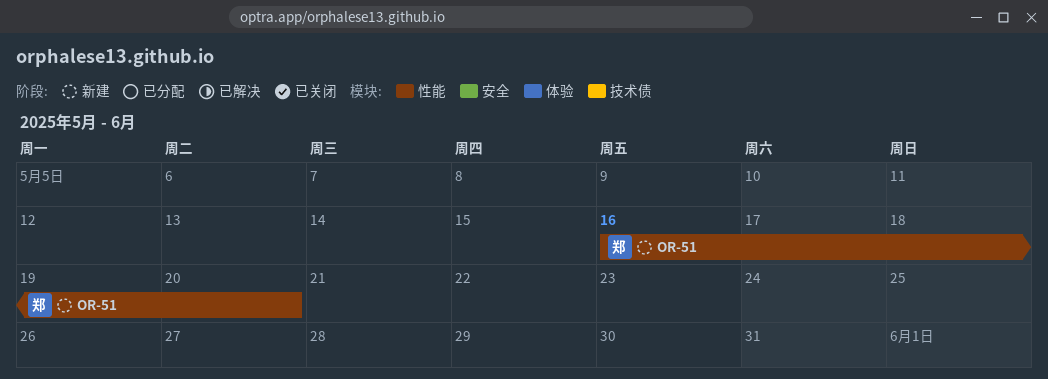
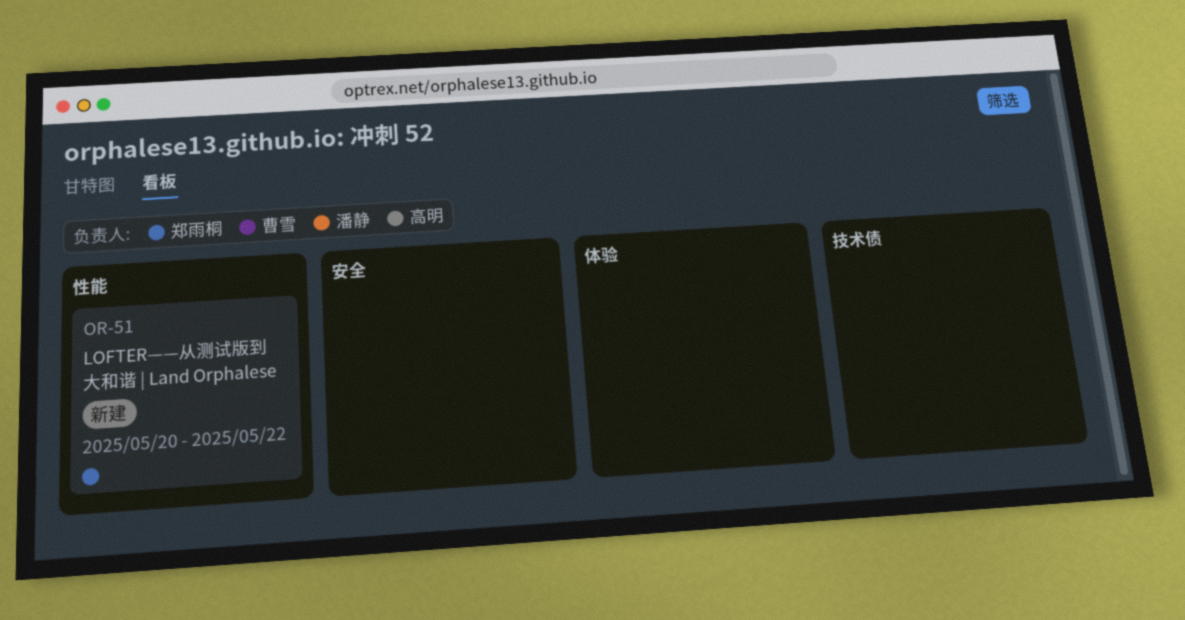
OR-51, start: May 16 -> May 20
OR-51, due: May 20 -> May 22

